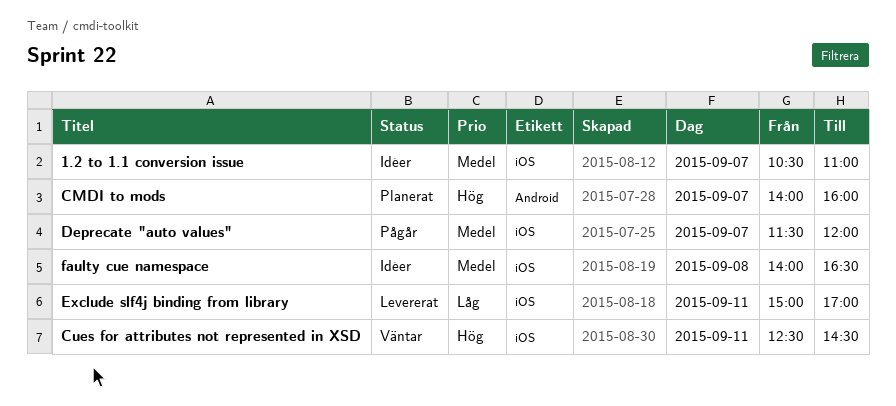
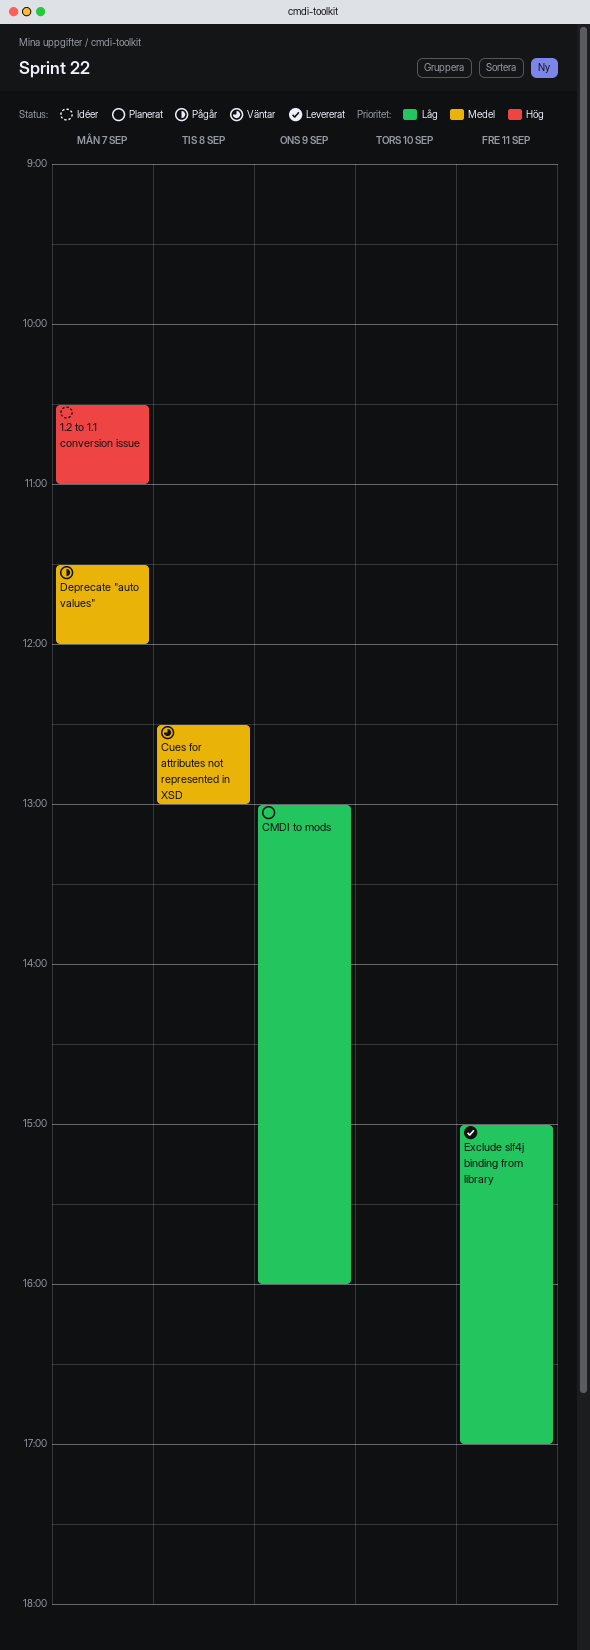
1.2 to 1.1 conversion issue, priority: Medel -> Hög
CMDI to mods, priority: Hög -> Låg
CMDI to mods, day: Sep 7 -> Sep 9
CMDI to mods, begins: 14:00 -> 13:00
Cues for attributes not represented in XSD, priority: Hög -> Medel
Cues for attributes not represented in XSD, day: Sep 11 -> Sep 8
Cues for attributes not represented in XSD, ends: 14:30 -> 13:00
faulty cue namespace: present -> none

